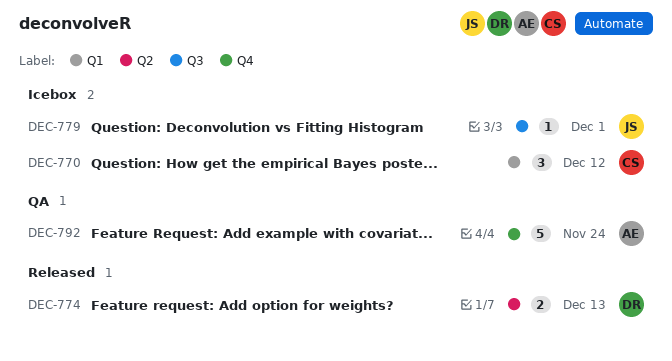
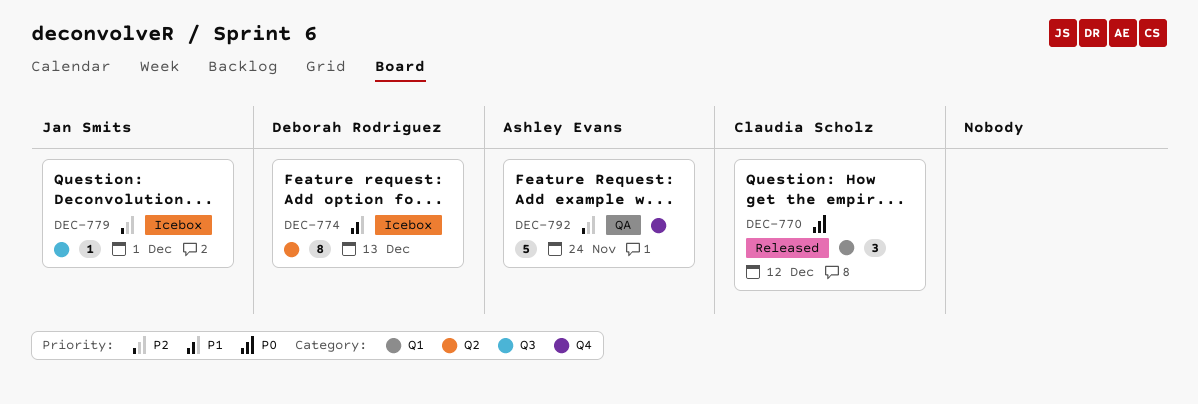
DEC-770, status: Icebox -> Released
DEC-774, status: Released -> Icebox
DEC-774, estimate: 2 -> 8

